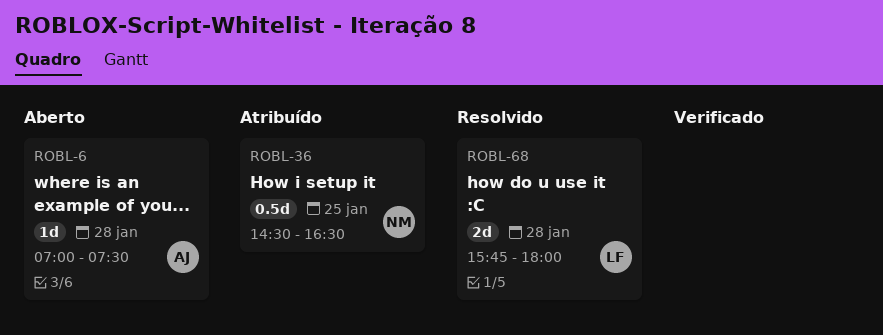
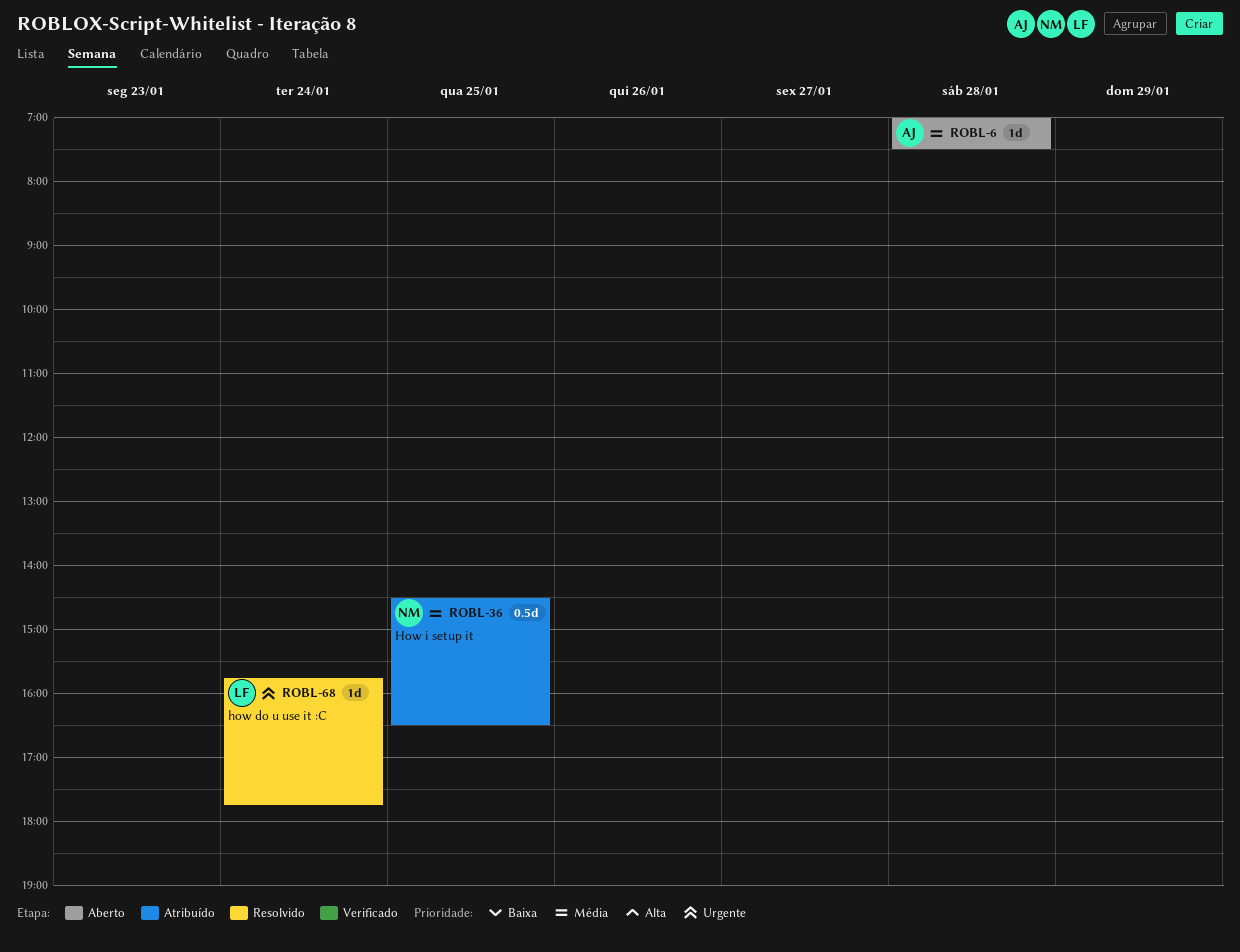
ROBL-68, estimate: 2d -> 1d
ROBL-68, day: Jan 28 -> Jan 24
ROBL-68, ends: 18:00 -> 17:45

